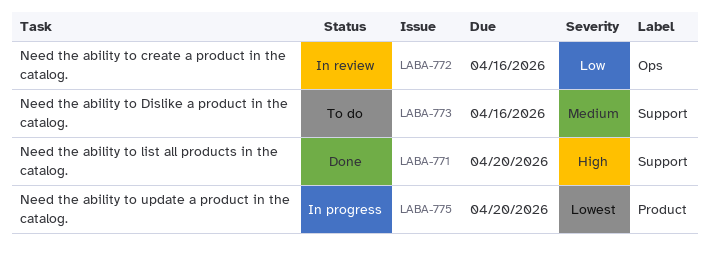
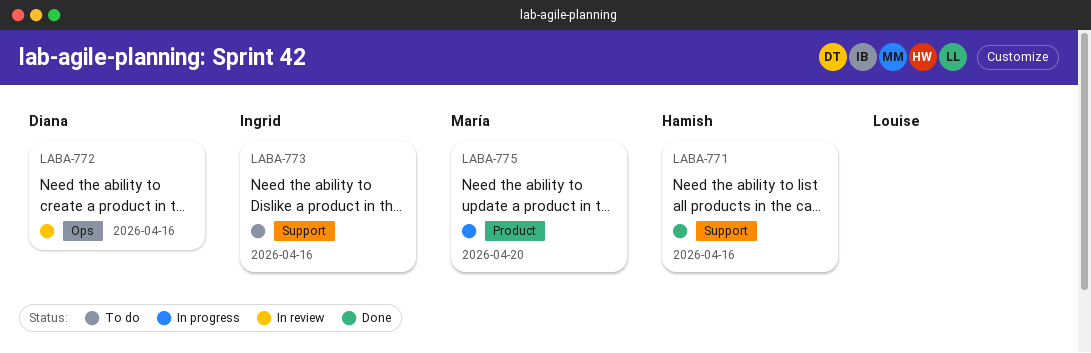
LABA-771, due: Apr 20 -> Apr 16

